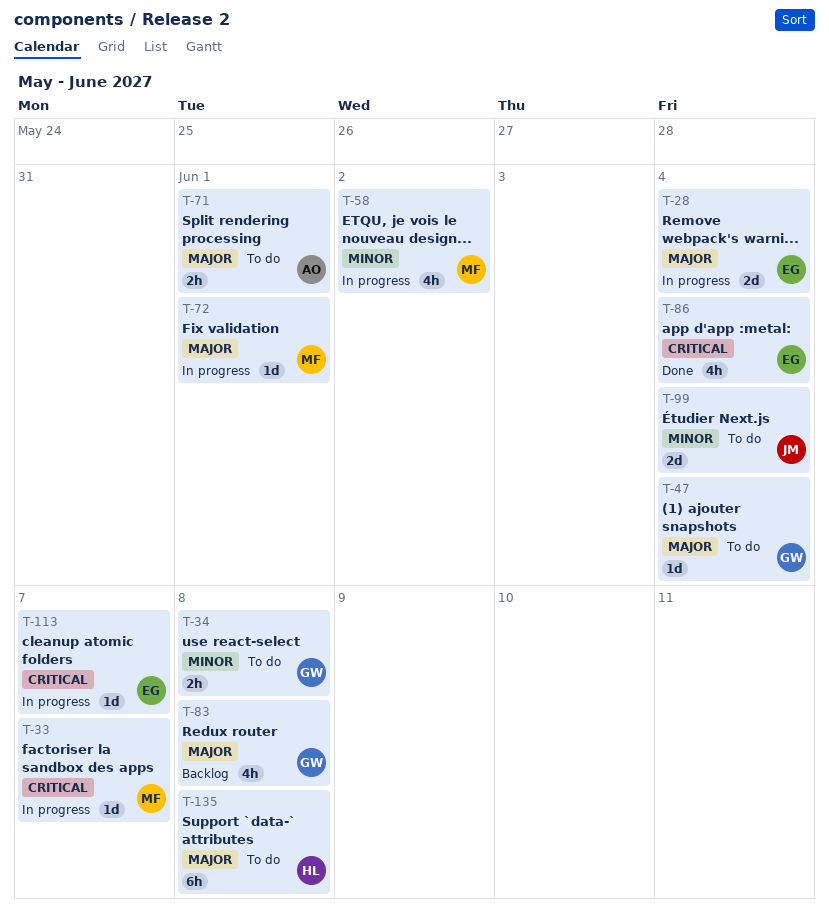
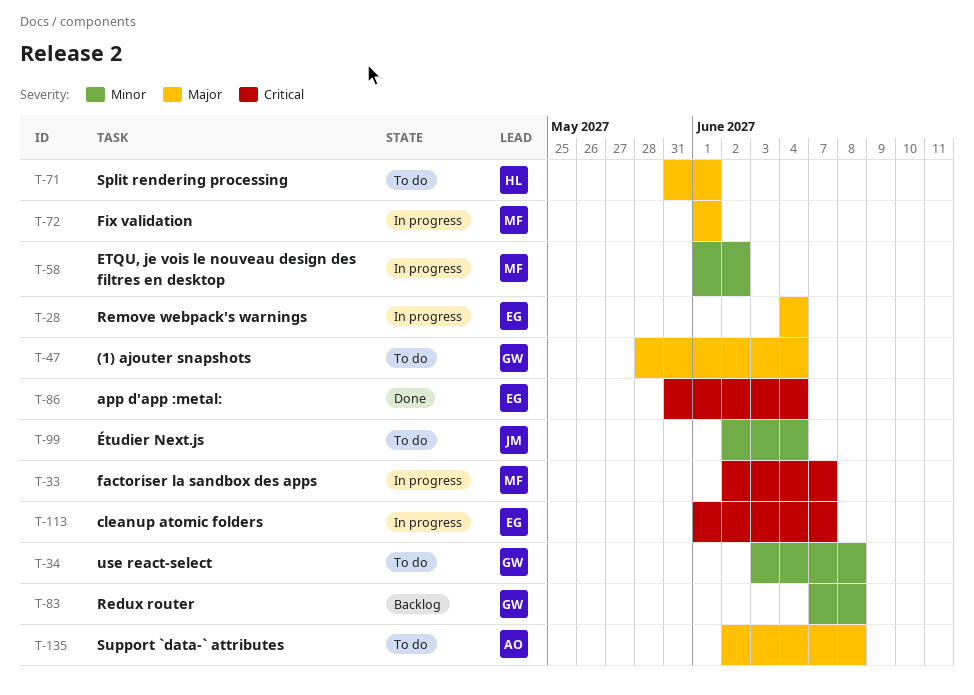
T-71, owner: AO -> HL
T-83, priority: Major -> Minor
T-135, owner: HL -> AO

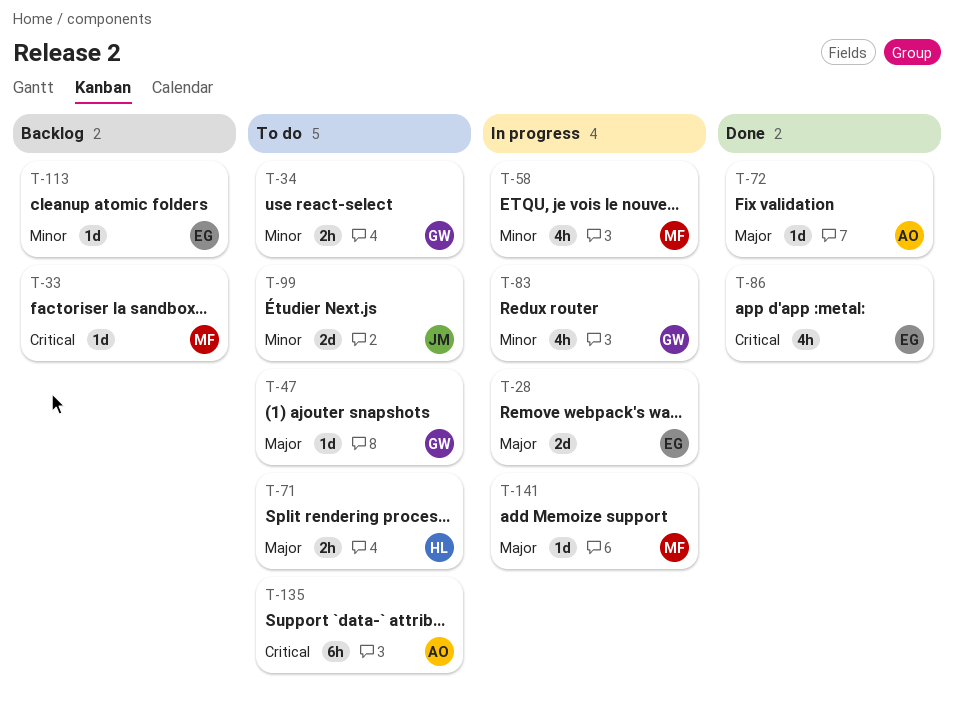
T-33, status: In progress -> Backlog
T-72, status: In progress -> Done
T-72, owner: MF -> AO
T-83, status: Backlog -> In progress
T-113, status: In progress -> Backlog
T-113, priority: Critical -> Minor
T-135, priority: Major -> Critical
T-141: none -> present

